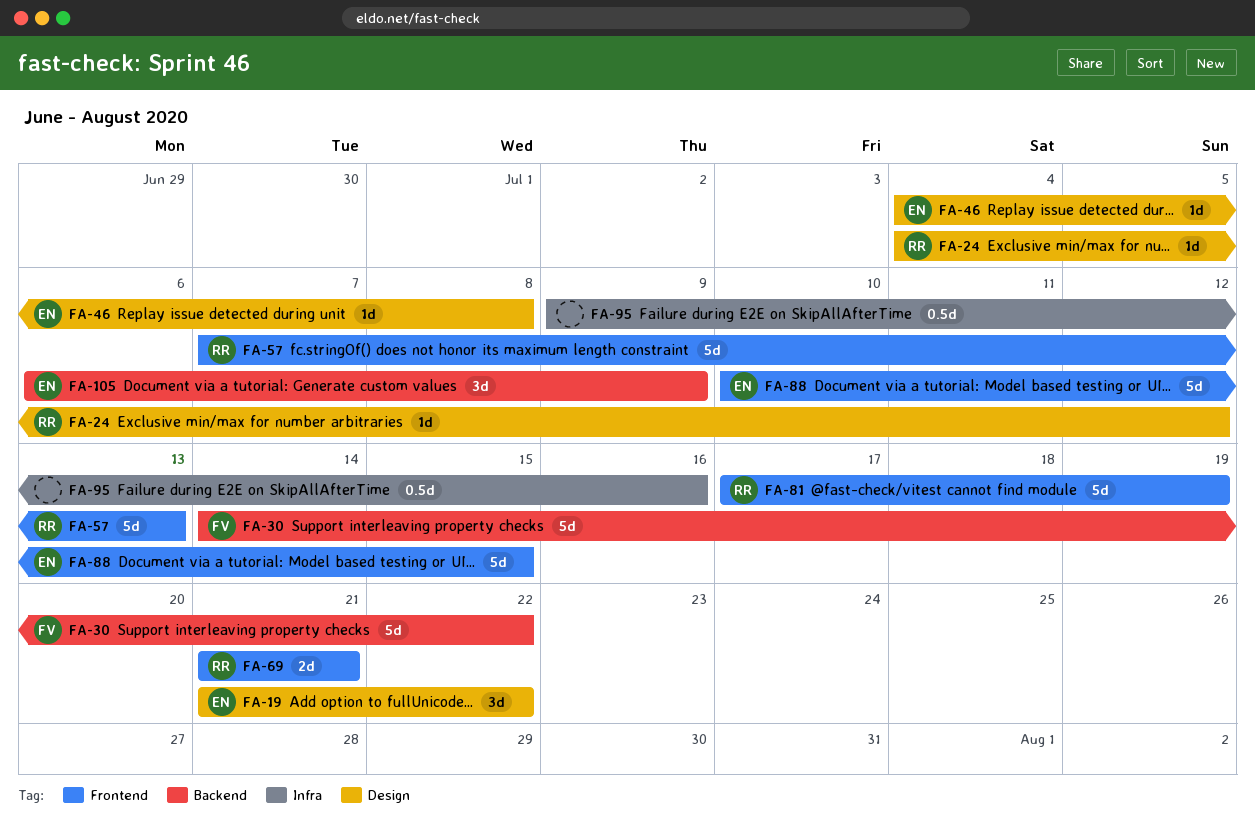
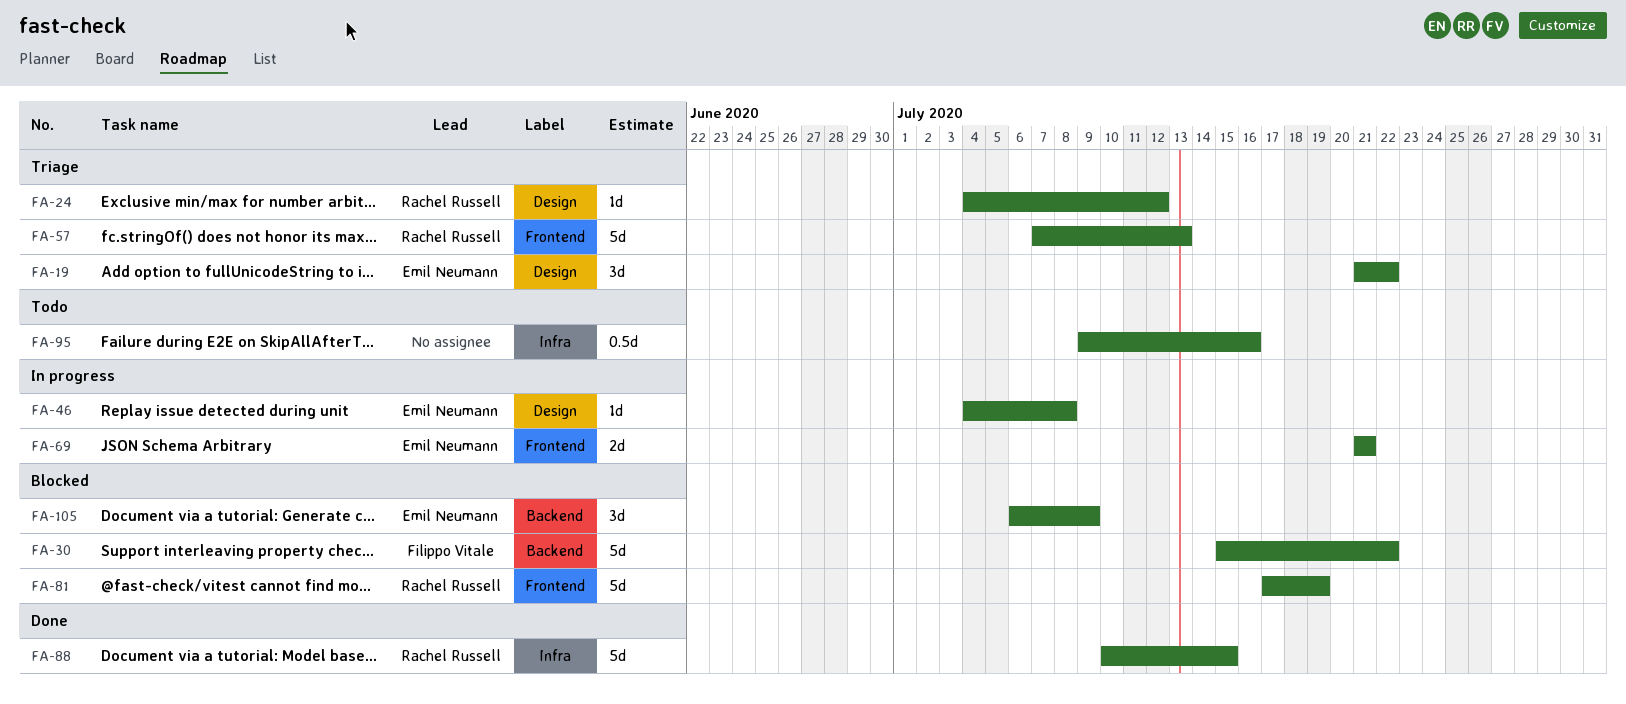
FA-30, start: Jul 14 -> Jul 15
FA-69, owner: Rachel Russell -> Emil Neumann
FA-88, owner: Emil Neumann -> Rachel Russell
FA-88, label: Frontend -> Infra

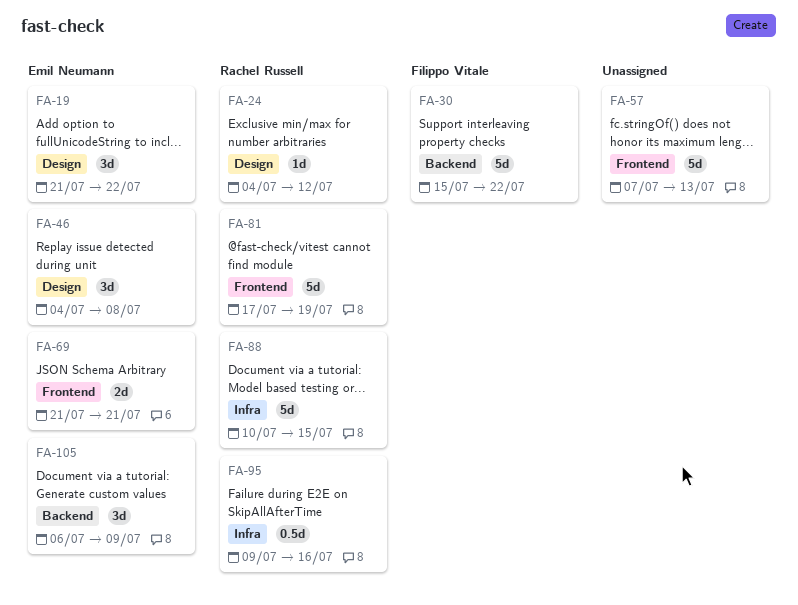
FA-46, estimate: 1d -> 3d
FA-57, owner: Rachel Russell -> none
FA-95, owner: none -> Rachel Russell

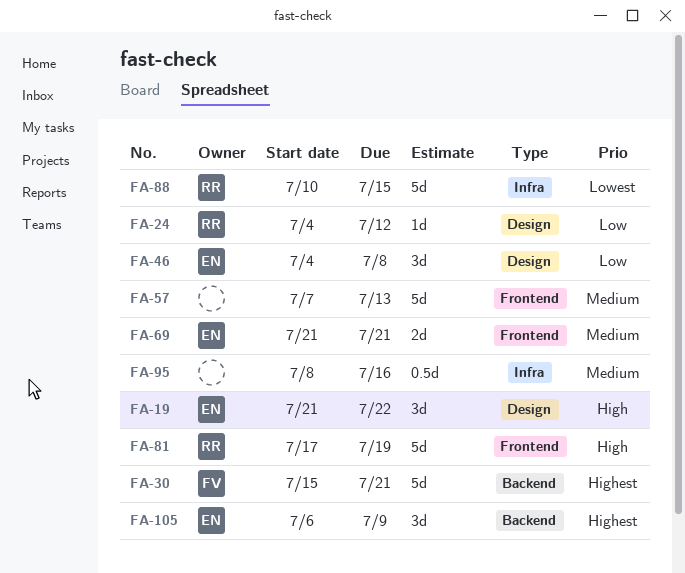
FA-30, due: Jul 22 -> Jul 21
FA-95, owner: Rachel Russell -> none
FA-95, start: Jul 9 -> Jul 8

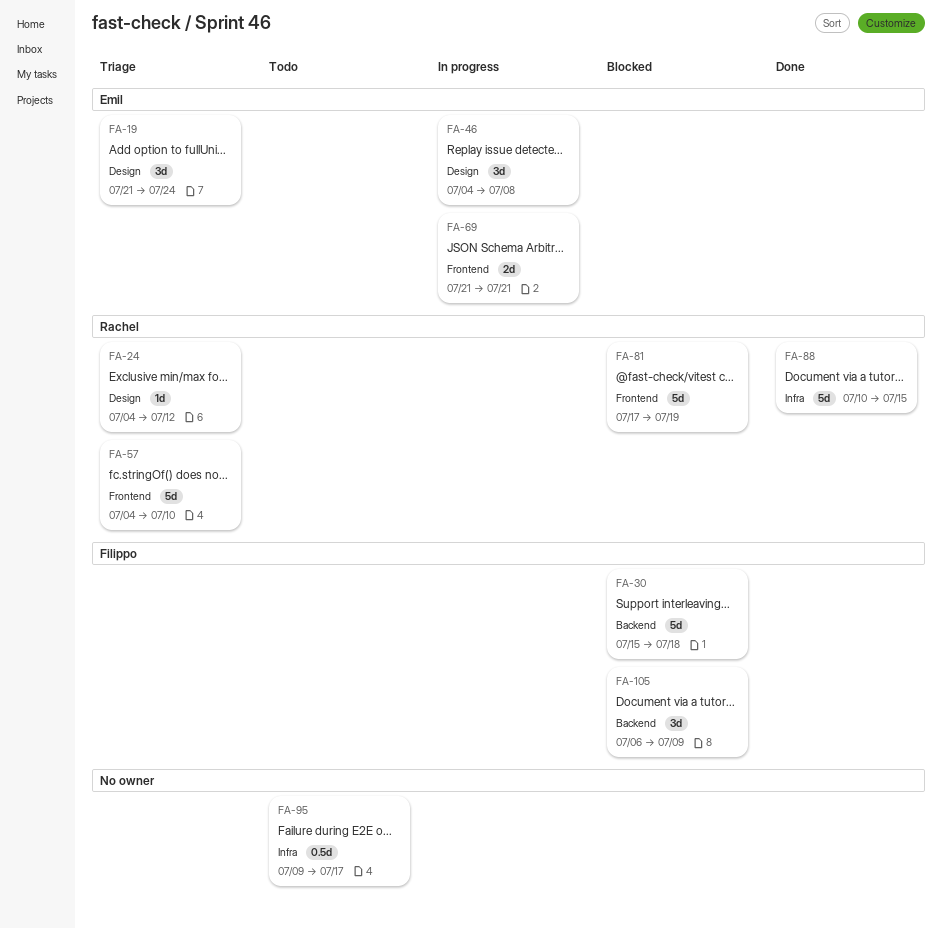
FA-19, due: Jul 22 -> Jul 24
FA-30, due: Jul 21 -> Jul 18
FA-57, owner: none -> Rachel
FA-57, start: Jul 7 -> Jul 4
FA-57, due: Jul 13 -> Jul 10
FA-95, start: Jul 8 -> Jul 9
FA-95, due: Jul 16 -> Jul 17
FA-105, owner: Emil -> Filippo

